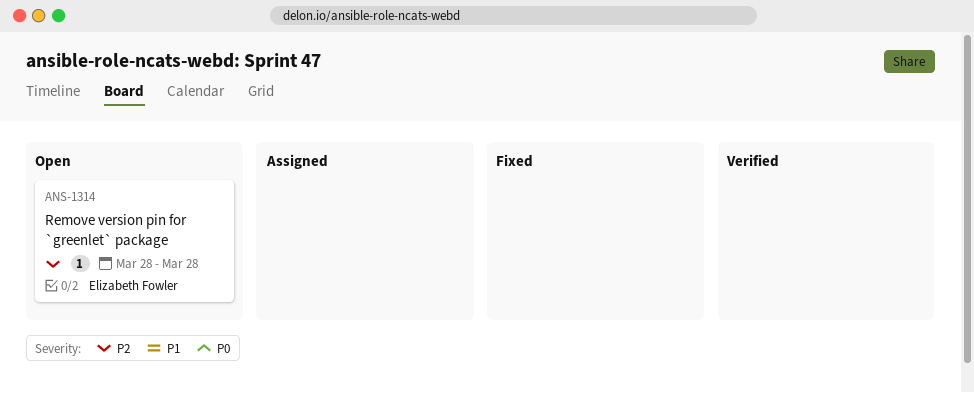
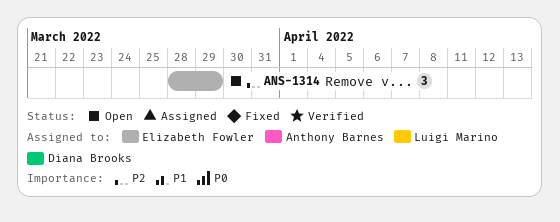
ANS-1314, estimate: 1 -> 3
ANS-1314, due: Mar 28 -> Mar 29

